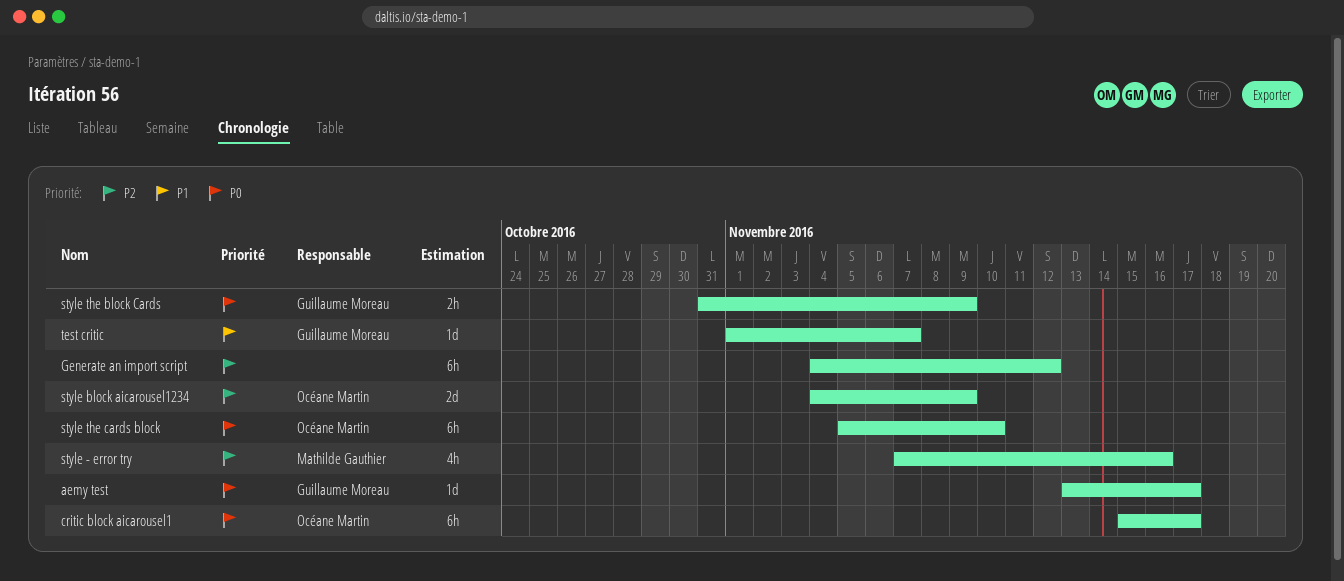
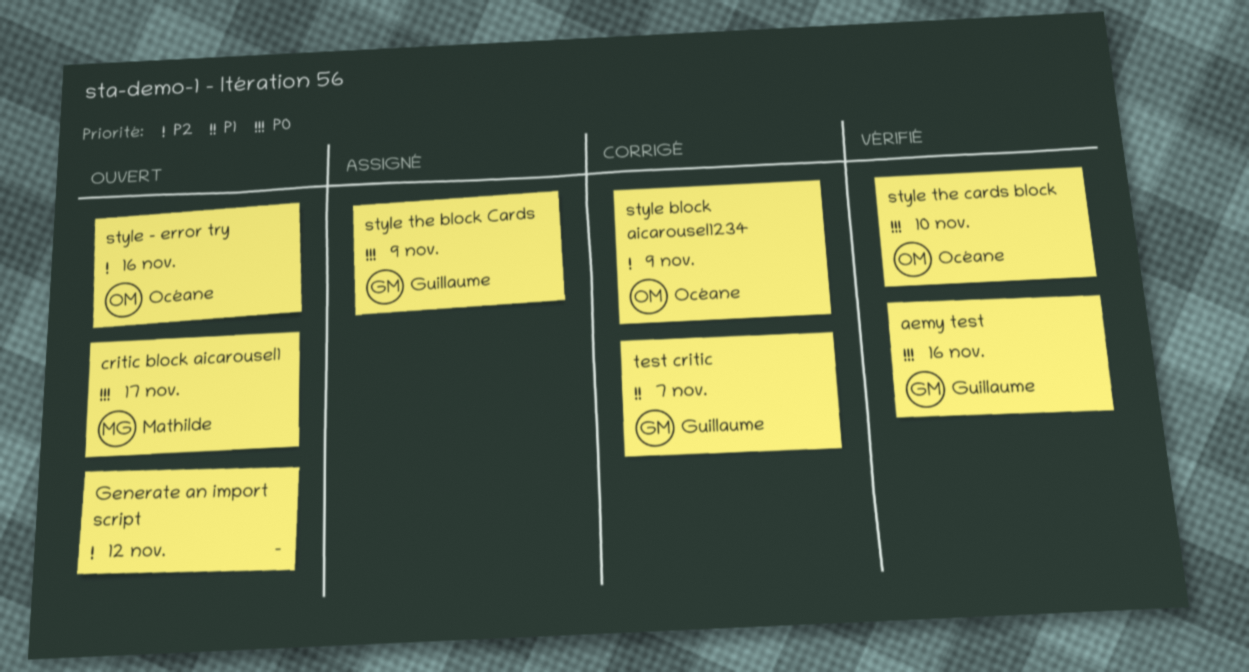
aemy test, due: Nov 17 -> Nov 16
critic block aicarousel1, owner: Océane Martin -> Mathilde Gauthier
style - error try, owner: Mathilde Gauthier -> Océane Martin

